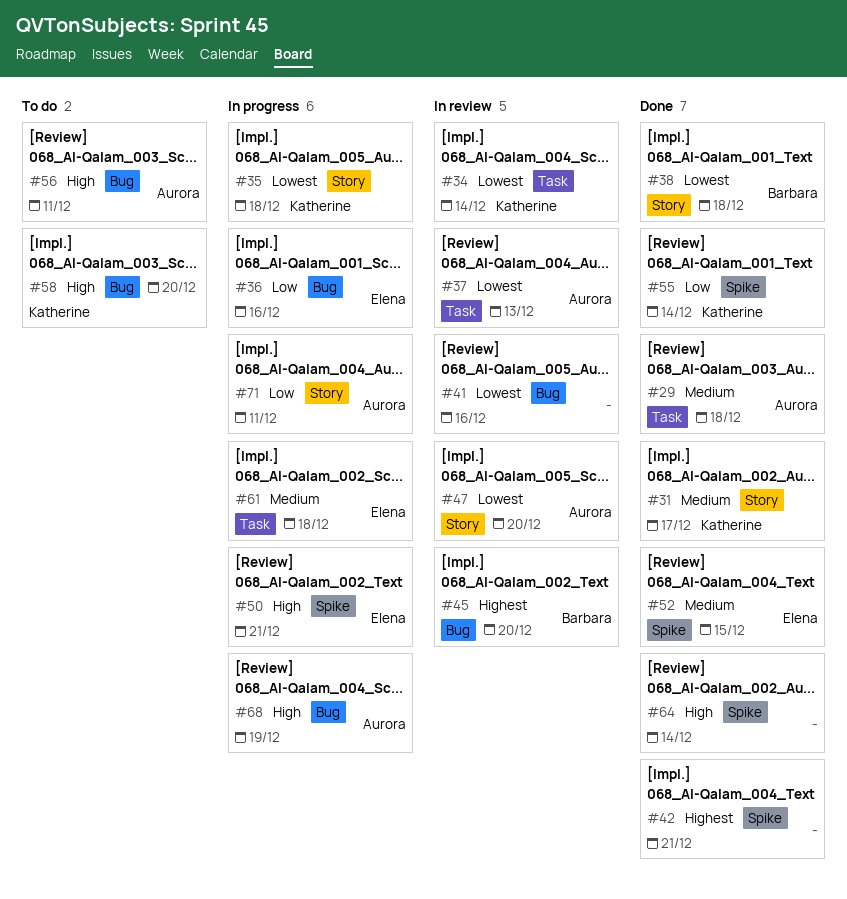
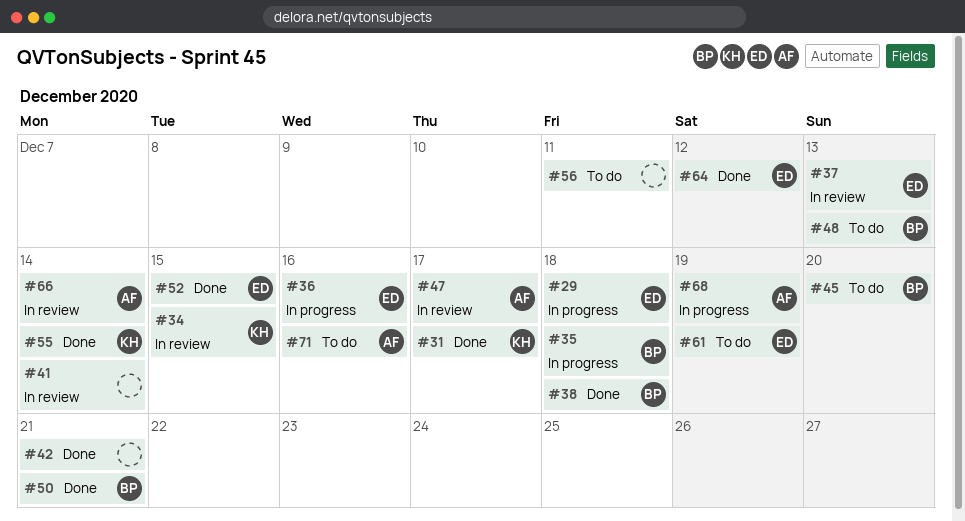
#29, status: Done -> In progress
#29, owner: Aurora -> Elena
#34, due: Dec 14 -> Dec 15
#35, owner: Katherine -> Barbara
#37, owner: Aurora -> Elena
#41, due: Dec 16 -> Dec 14
#45, status: In review -> To do
#47, due: Dec 20 -> Dec 17
#48: none -> present
#50, status: In progress -> Done
#50, owner: Elena -> Barbara
#56, owner: Aurora -> none
#58: present -> none
#61, status: In progress -> To do
#61, due: Dec 18 -> Dec 19
#64, owner: none -> Elena
#64, due: Dec 14 -> Dec 12
#66: none -> present
#71, status: In progress -> To do
#71, due: Dec 11 -> Dec 16

